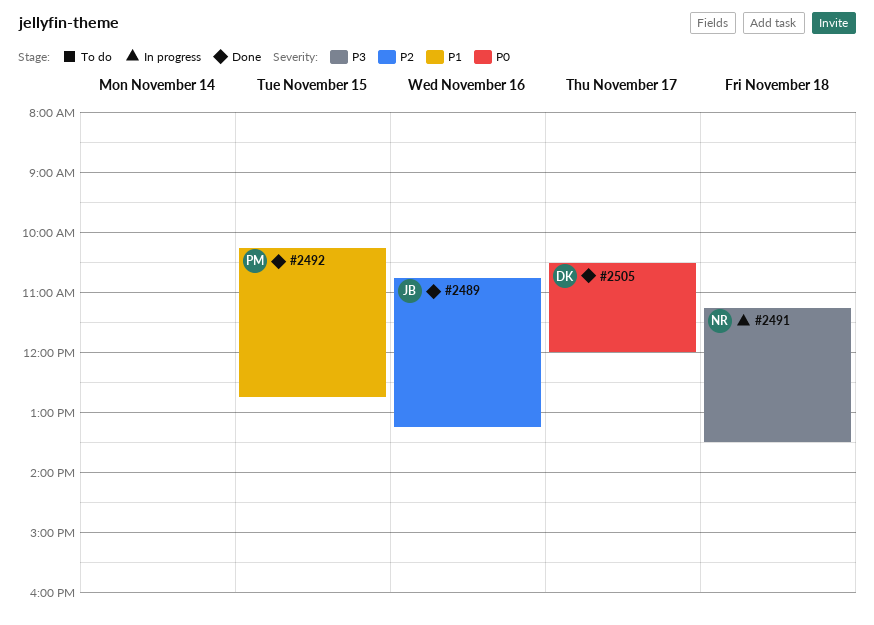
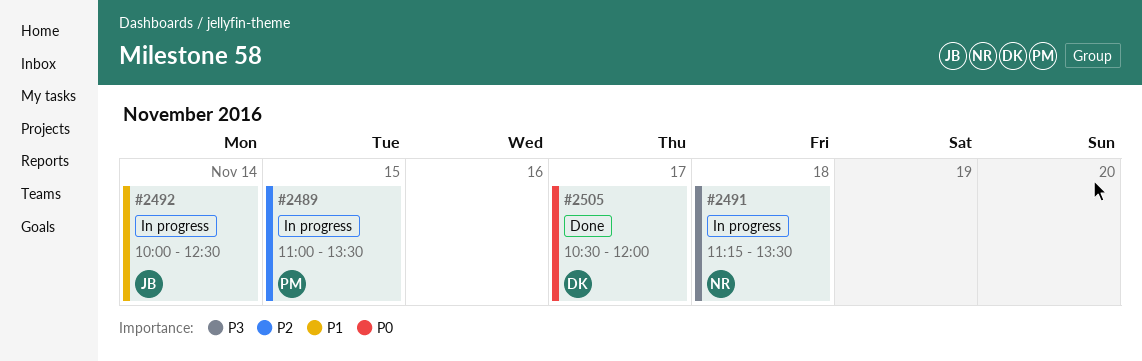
#2489, status: Done -> In progress
#2489, owner: JB -> PM
#2489, day: Nov 16 -> Nov 15
#2489, begins: 10:45 -> 11:00
#2489, ends: 13:15 -> 13:30
#2492, status: Done -> In progress
#2492, owner: PM -> JB
#2492, day: Nov 15 -> Nov 14
#2492, begins: 10:15 -> 10:00
#2492, ends: 12:45 -> 12:30

